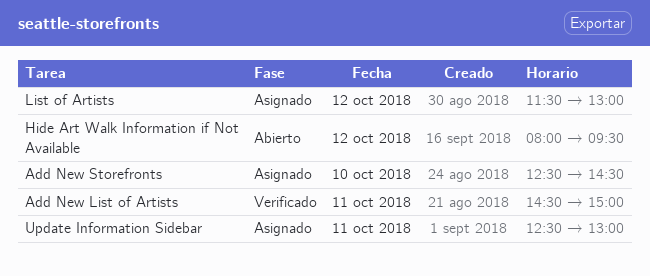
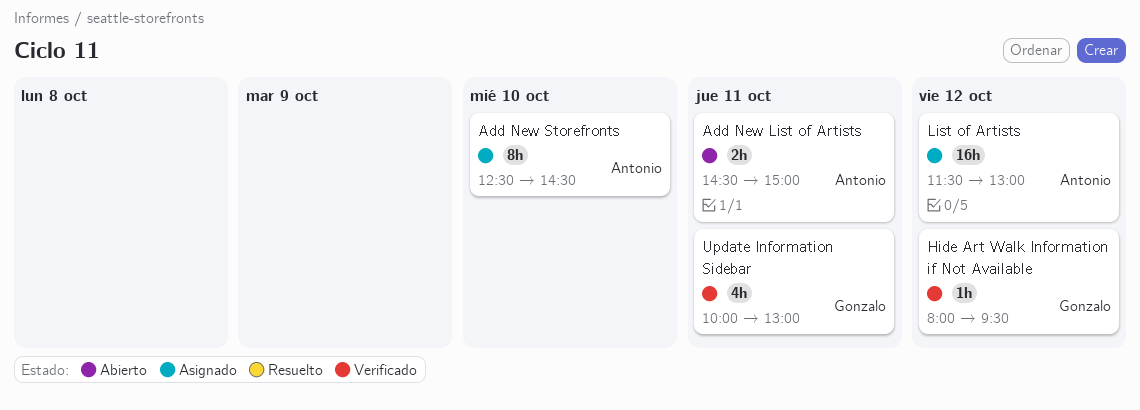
Add New List of Artists, status: Verificado -> Abierto
Hide Art Walk Information if Not Available, status: Abierto -> Verificado
Update Information Sidebar, status: Asignado -> Verificado
Update Information Sidebar, begins: 12:30 -> 10:00

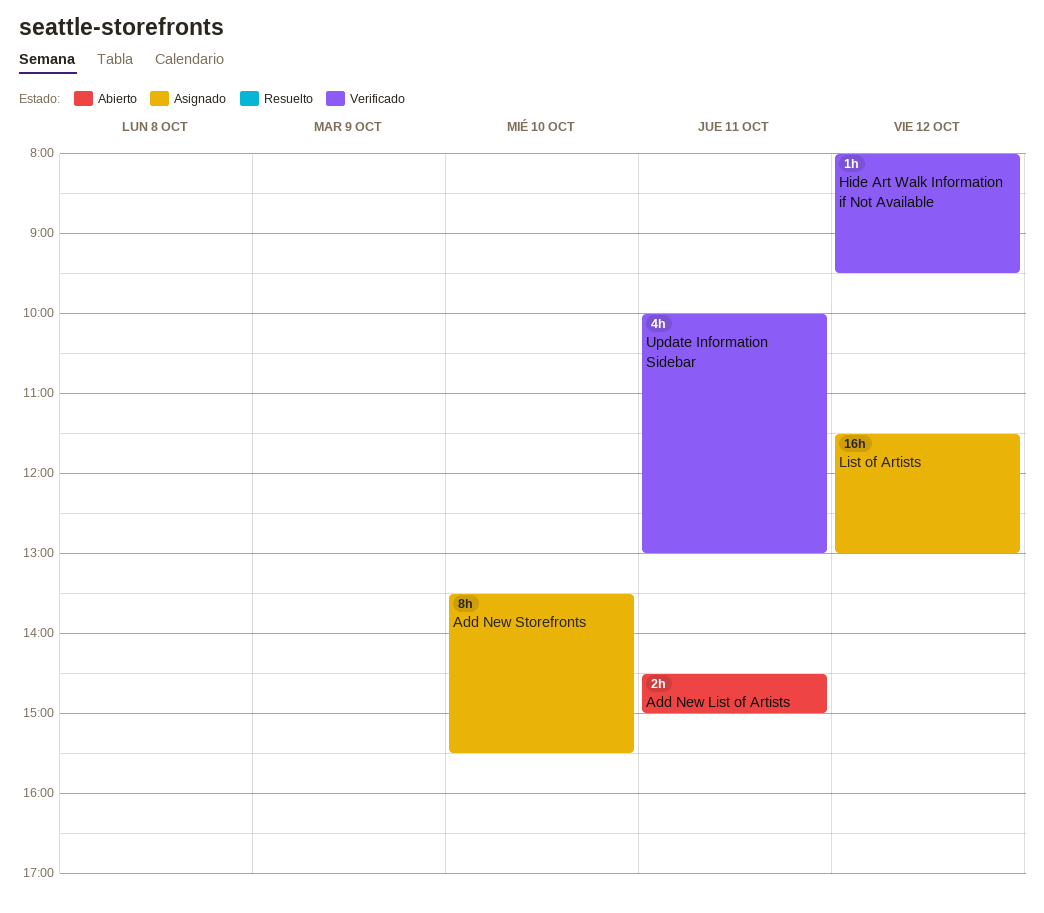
Add New Storefronts, begins: 12:30 -> 13:30
Add New Storefronts, ends: 14:30 -> 15:30

